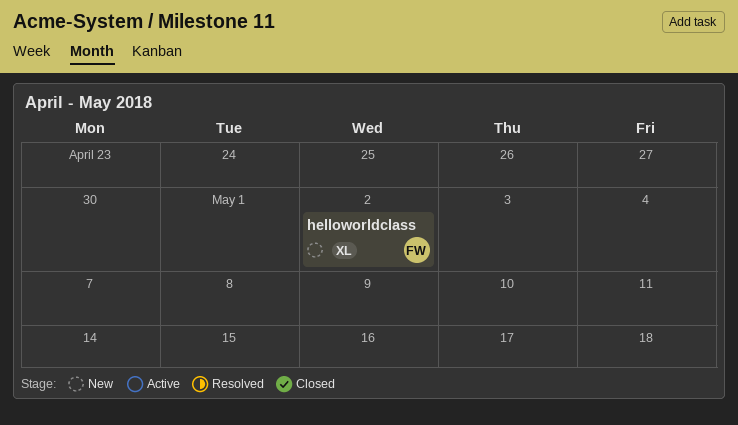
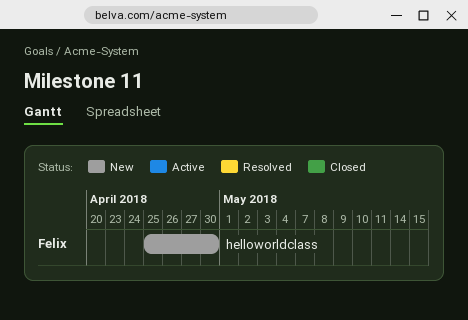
helloworldclass, due: May 2 -> Apr 30

